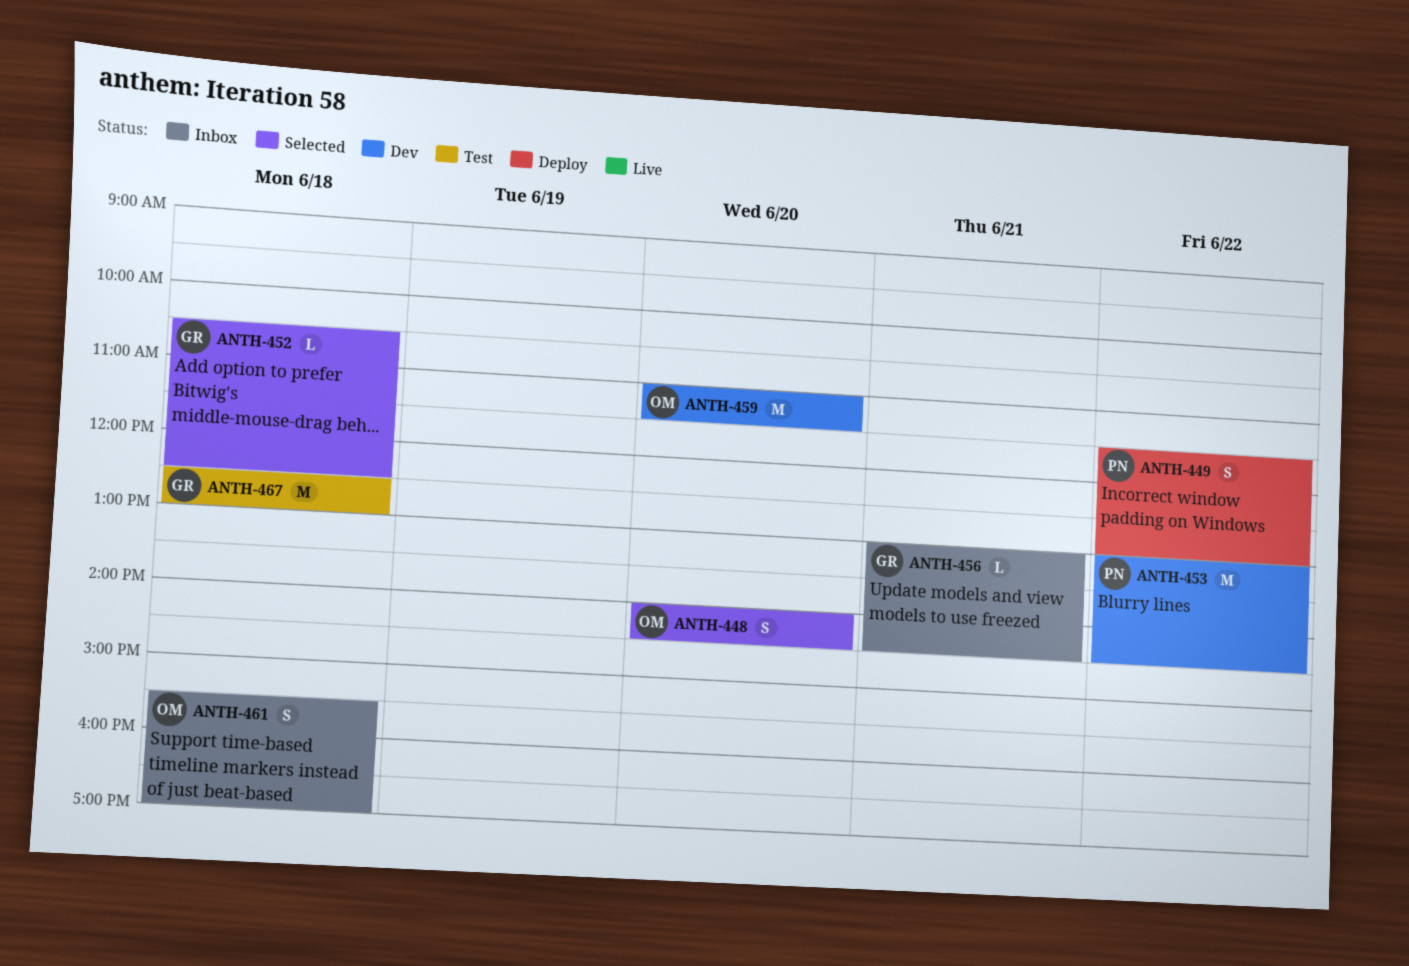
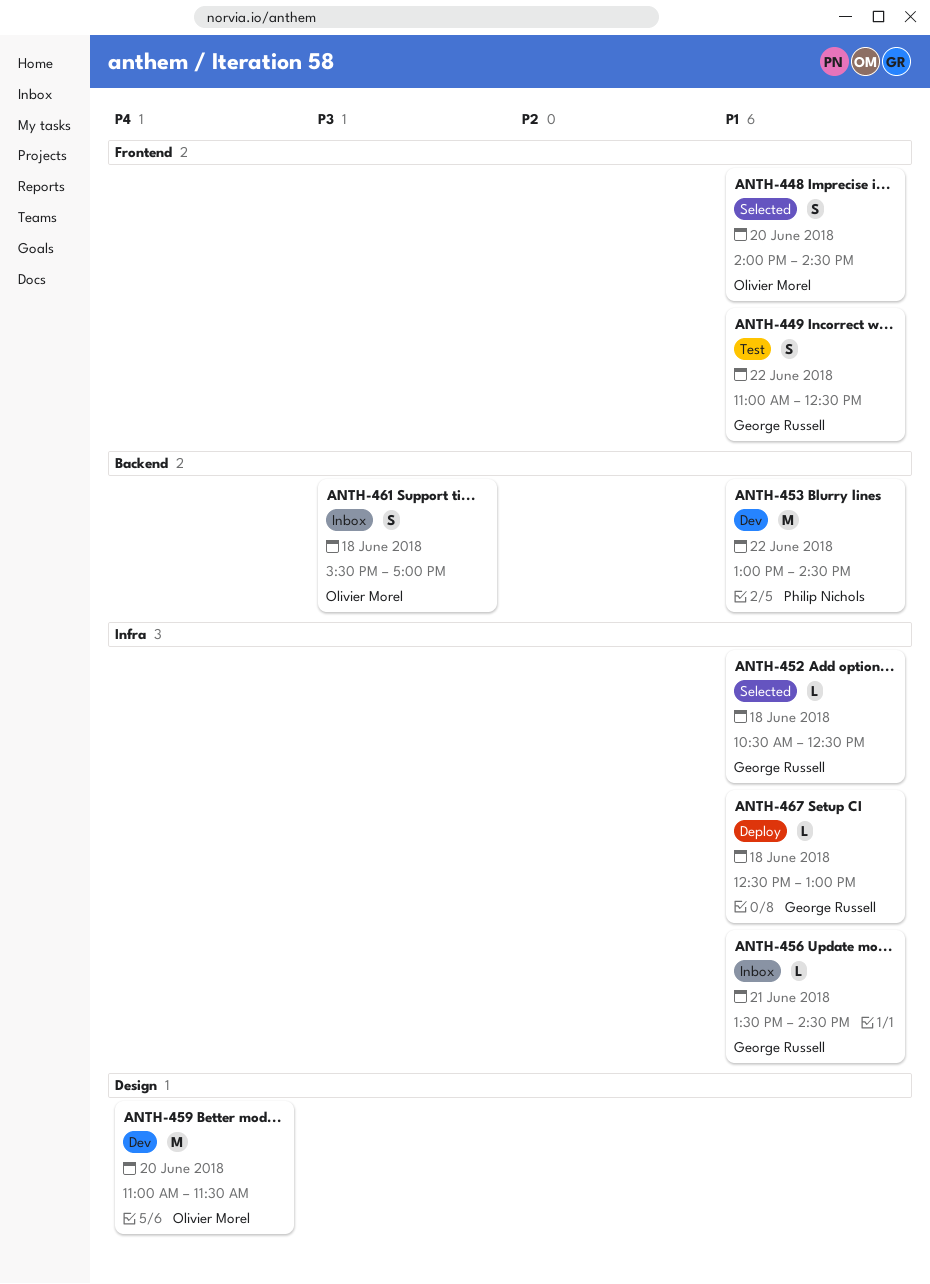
ANTH-449, status: Deploy -> Test
ANTH-449, owner: Philip Nichols -> George Russell
ANTH-449, begins: 11:30 -> 11:00
ANTH-449, ends: 13:00 -> 12:30
ANTH-456, begins: 13:00 -> 13:30
ANTH-467, status: Test -> Deploy
ANTH-467, estimate: M -> L

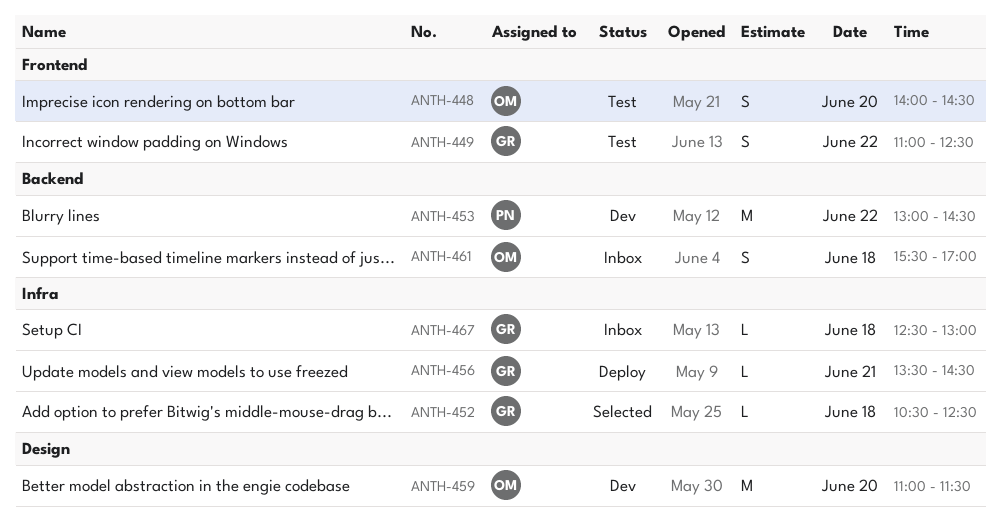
ANTH-448, status: Selected -> Test
ANTH-456, status: Inbox -> Deploy
ANTH-467, status: Deploy -> Inbox

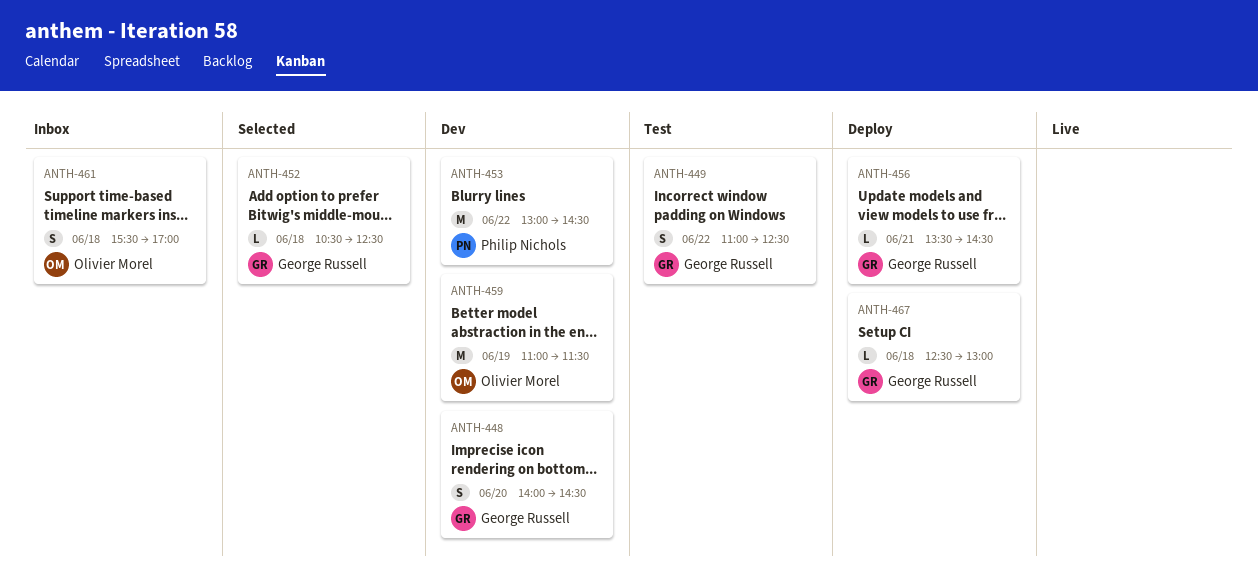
ANTH-448, status: Test -> Dev
ANTH-448, owner: Olivier Morel -> George Russell
ANTH-459, day: Jun 20 -> Jun 19
ANTH-467, status: Inbox -> Deploy

